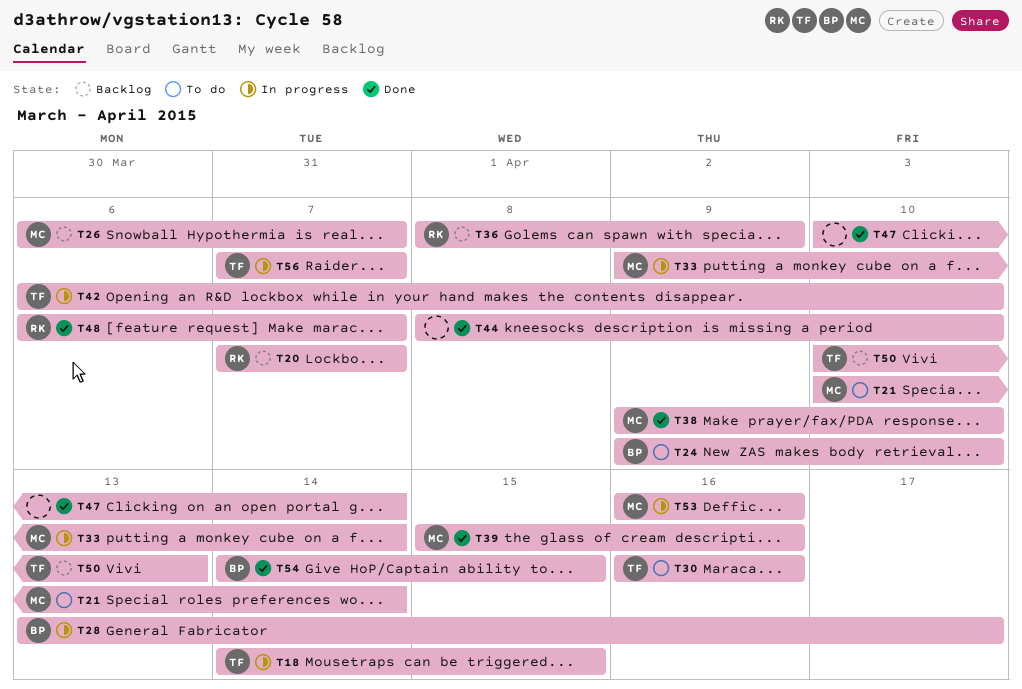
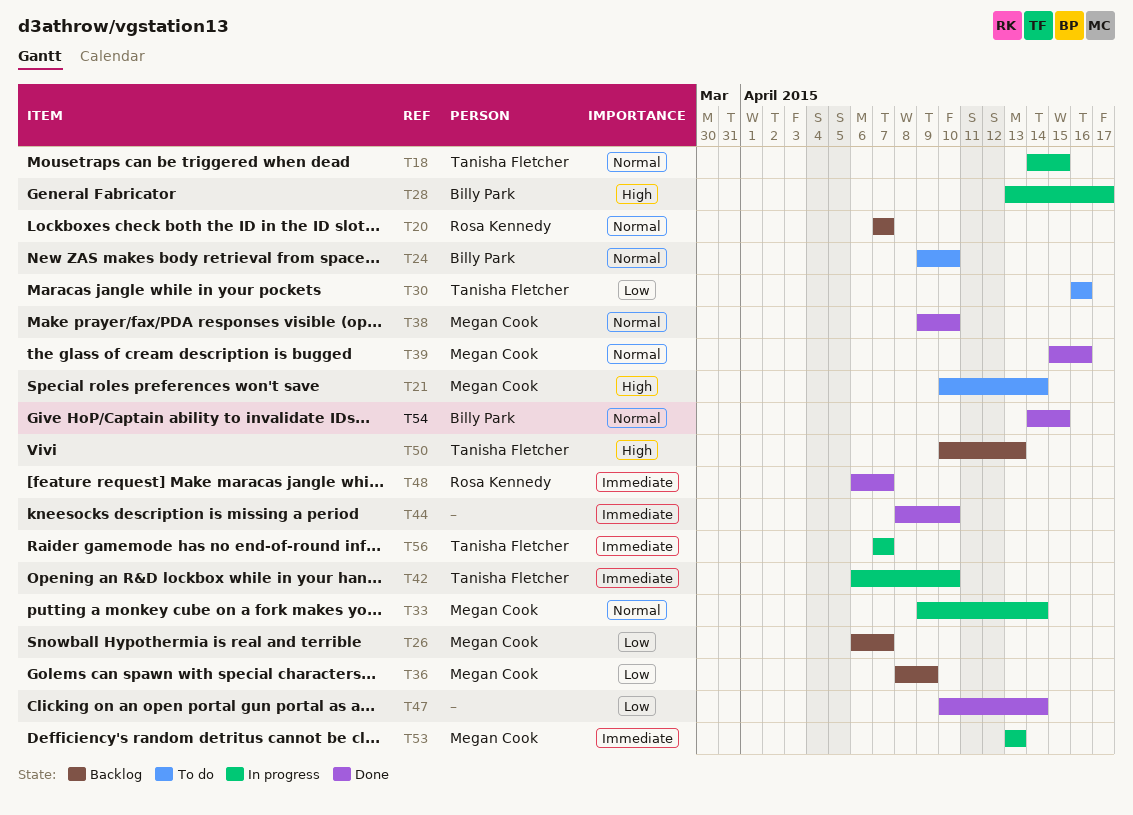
T36, owner: Rosa Kennedy -> Megan Cook
T53, start: Apr 16 -> Apr 13
T53, due: Apr 16 -> Apr 13

